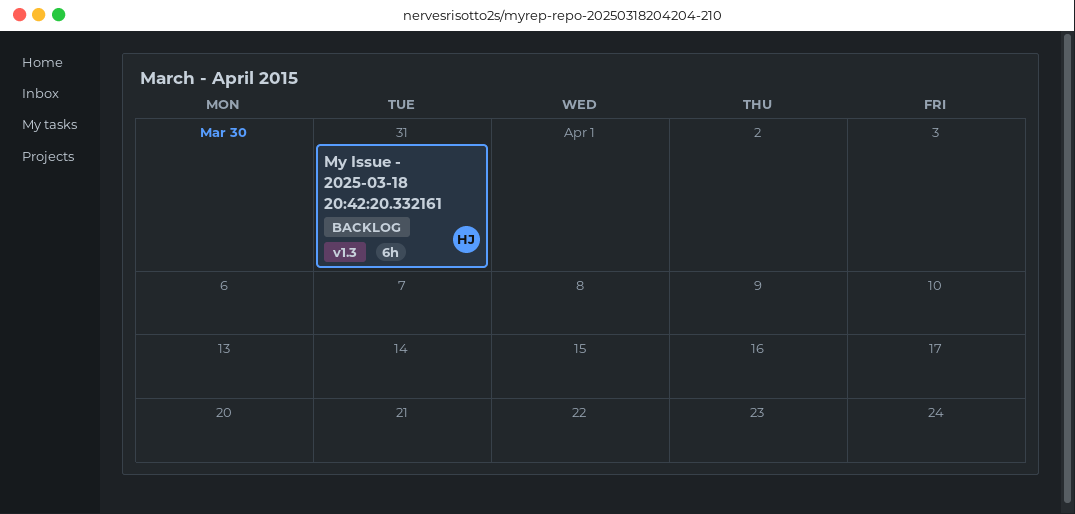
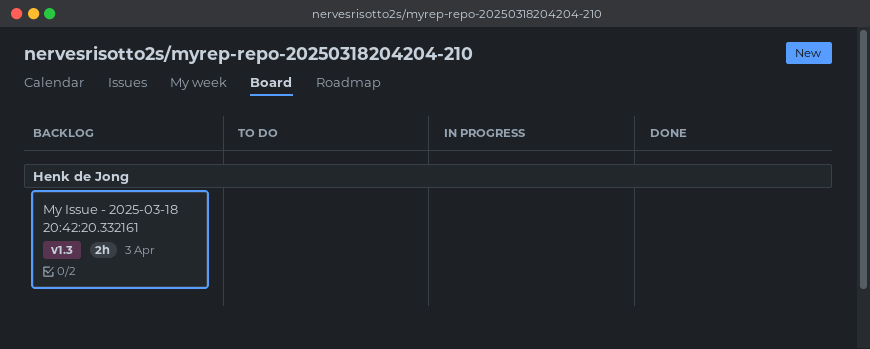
My Issue - 2025-03-18 20:42:20.332161, estimate: 6h -> 2h
My Issue - 2025-03-18 20:42:20.332161, due: Mar 31 -> Apr 3

